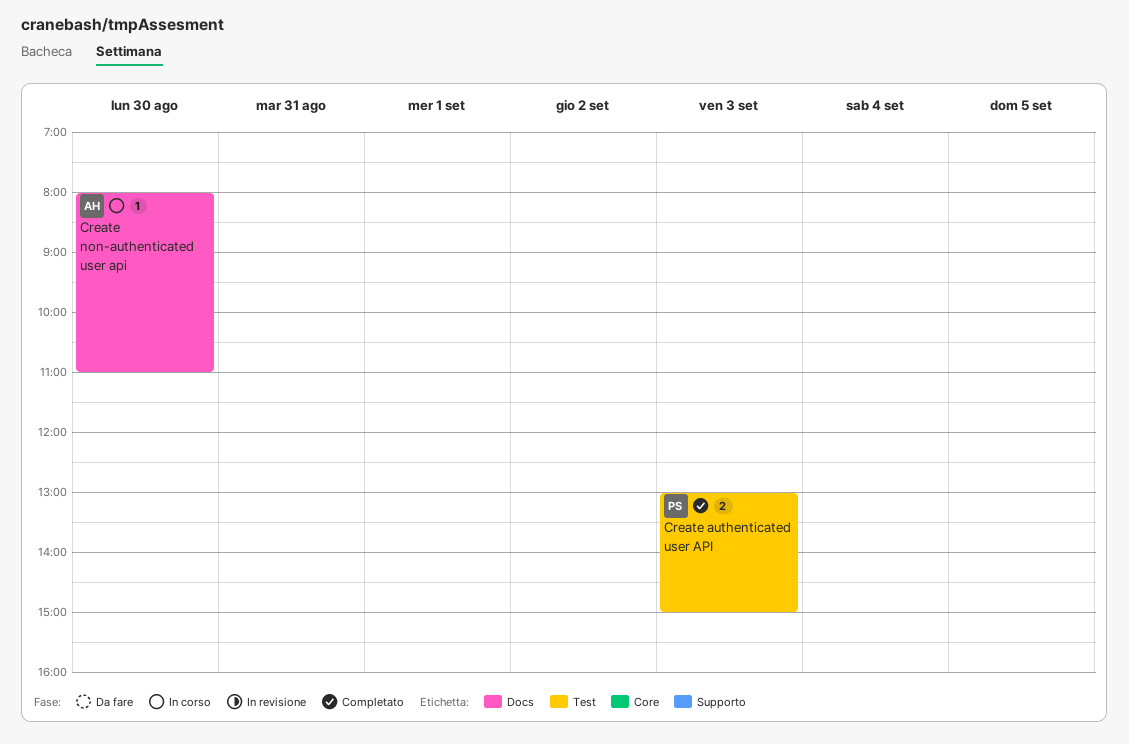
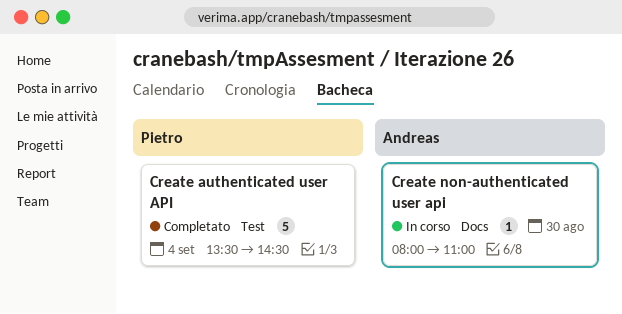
Create authenticated user API, estimate: 2 -> 5
Create authenticated user API, day: Sep 3 -> Sep 4
Create authenticated user API, begins: 13:00 -> 13:30
Create authenticated user API, ends: 15:00 -> 14:30

